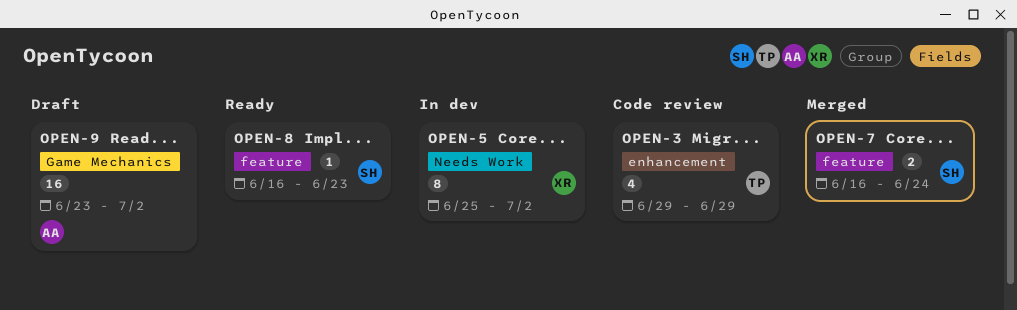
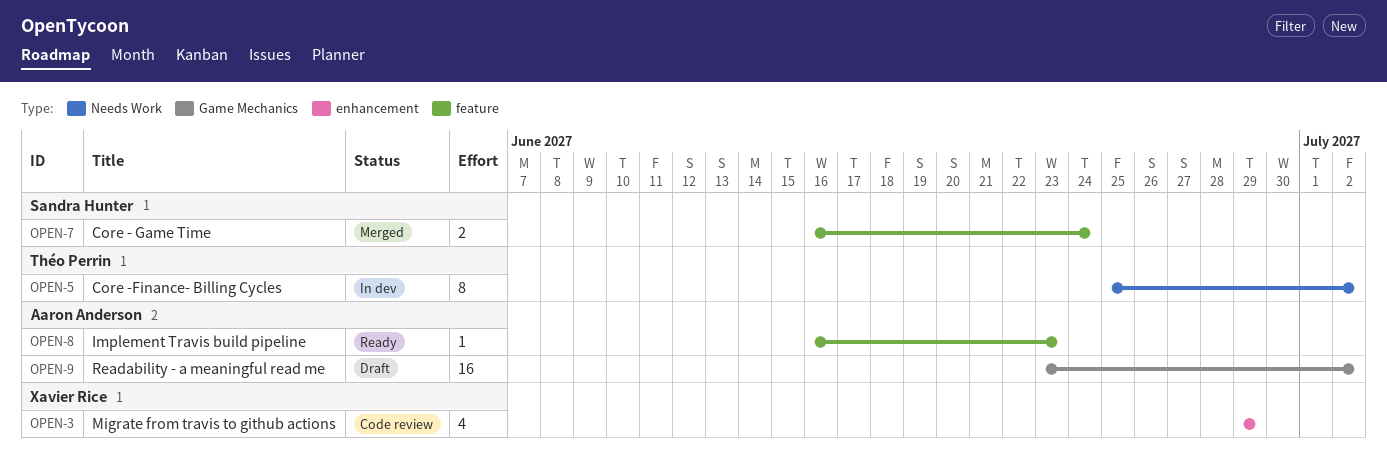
OPEN-3, owner: Théo Perrin -> Xavier Rice
OPEN-5, owner: Xavier Rice -> Théo Perrin
OPEN-8, owner: Sandra Hunter -> Aaron Anderson

